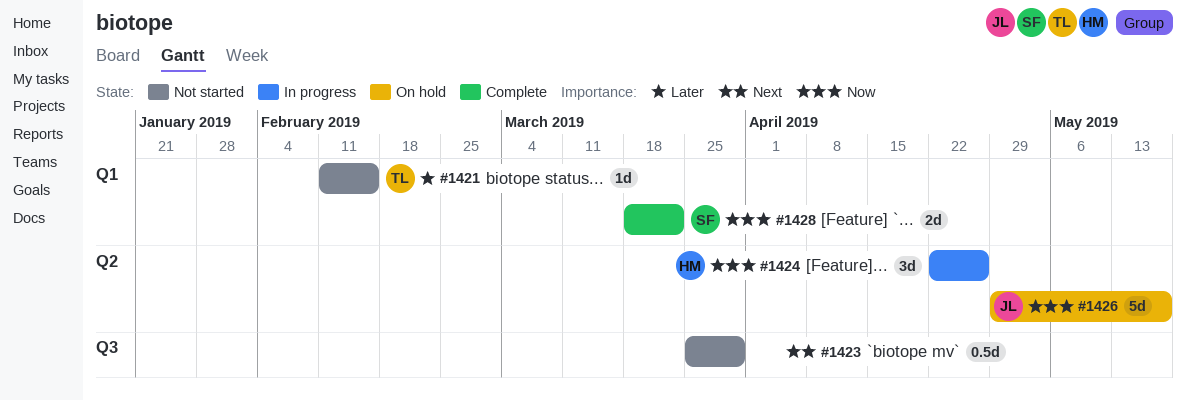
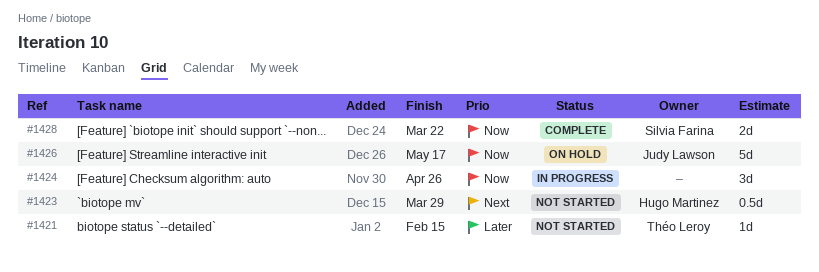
#1423, owner: none -> Hugo Martinez
#1424, owner: Hugo Martinez -> none

